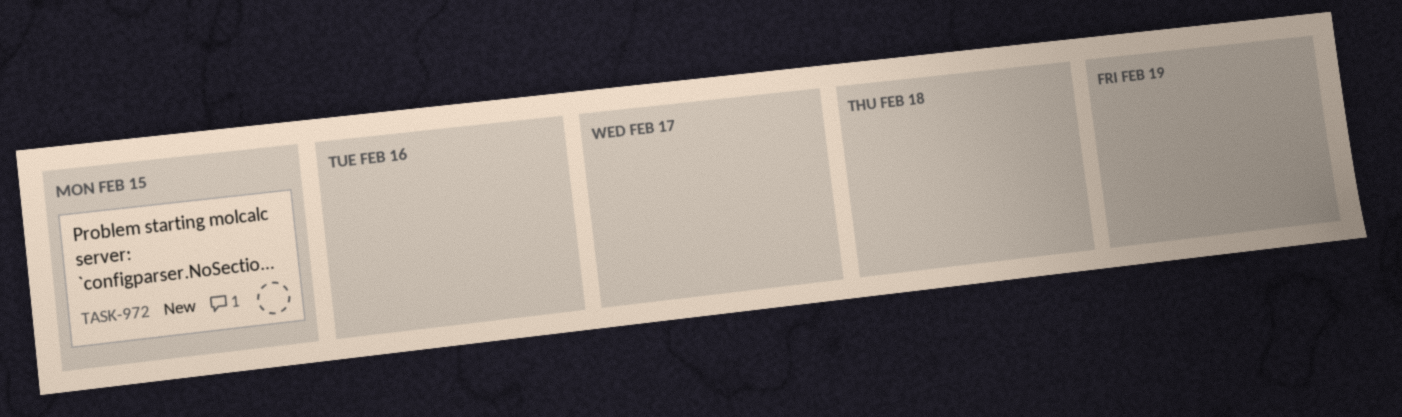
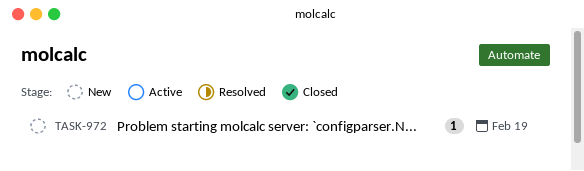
TASK-972, due: Feb 15 -> Feb 19

